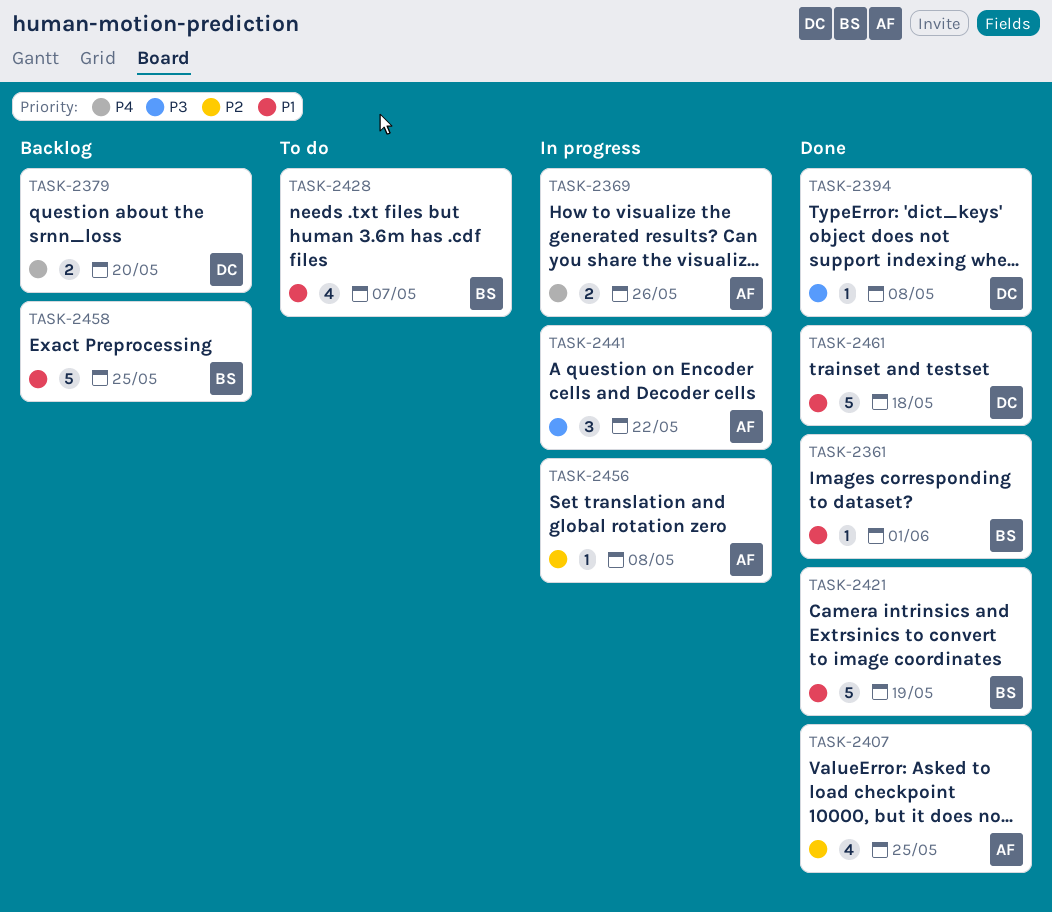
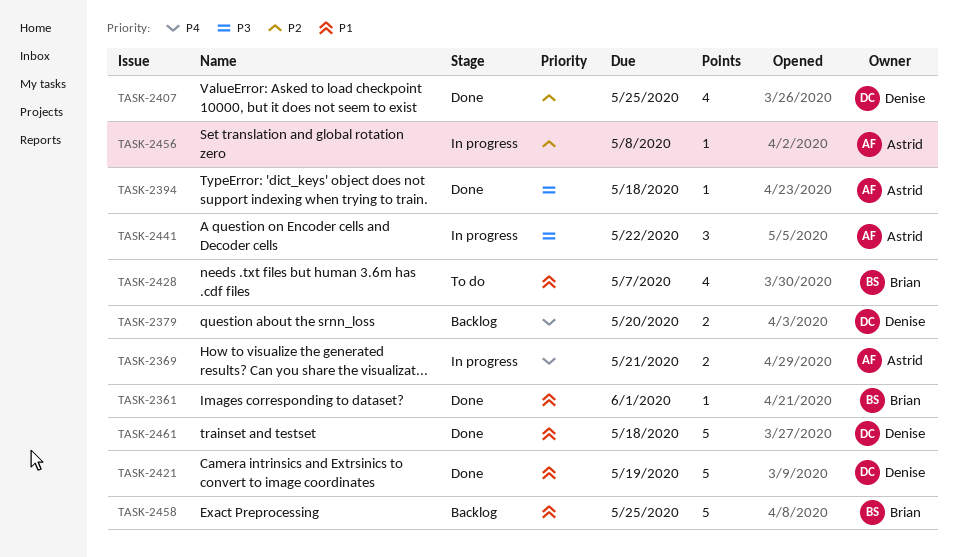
TASK-2369, due: May 26 -> May 21
TASK-2394, owner: Denise -> Astrid
TASK-2394, due: May 8 -> May 18
TASK-2407, owner: Astrid -> Denise
TASK-2421, owner: Brian -> Denise

